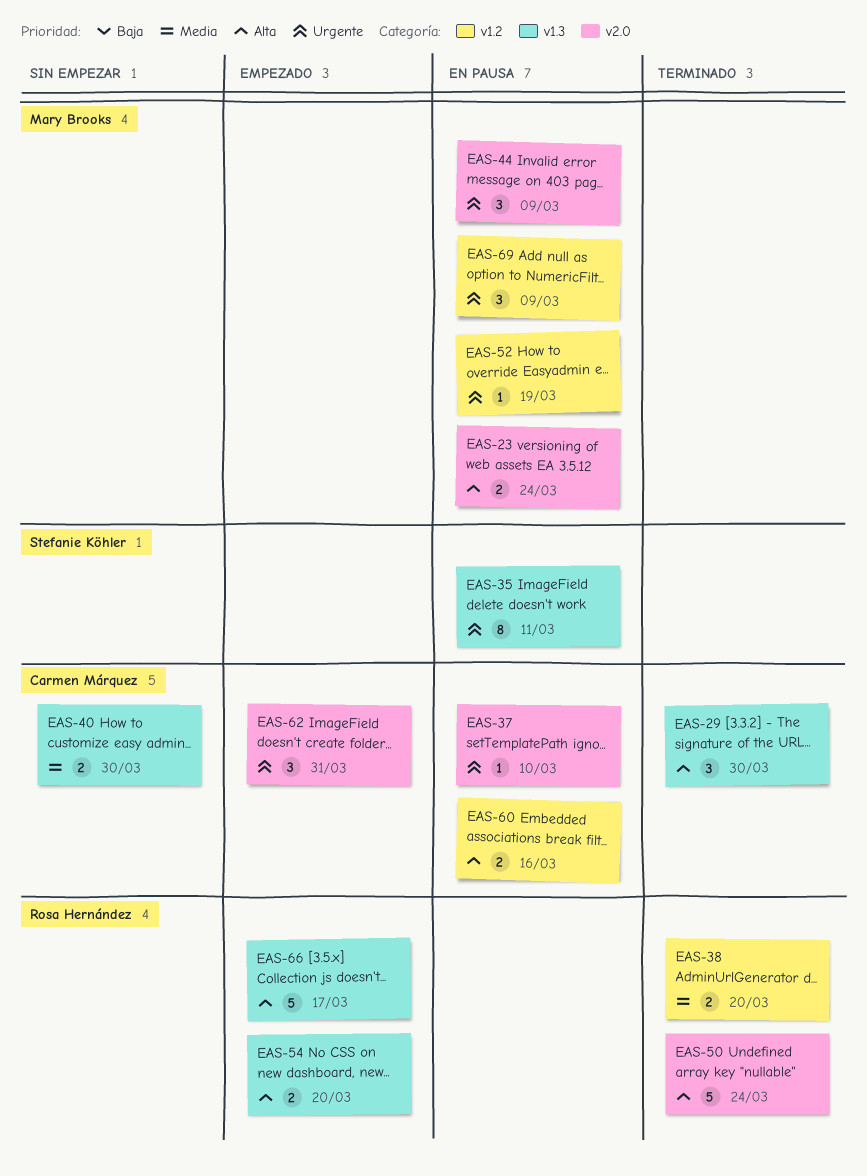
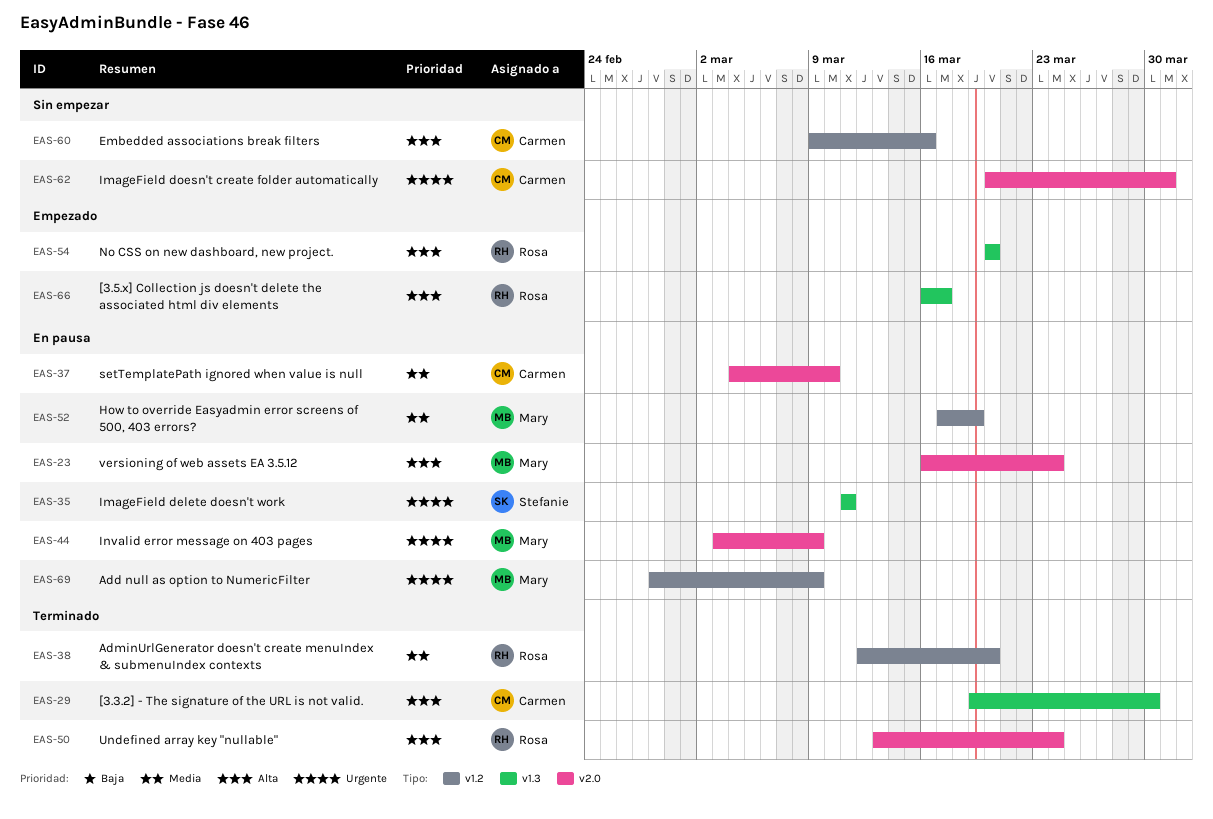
EAS-37, priority: Urgente -> Media
EAS-40: present -> none
EAS-52, priority: Urgente -> Media
EAS-60, status: En pausa -> Sin empezar
EAS-62, status: Empezado -> Sin empezar

